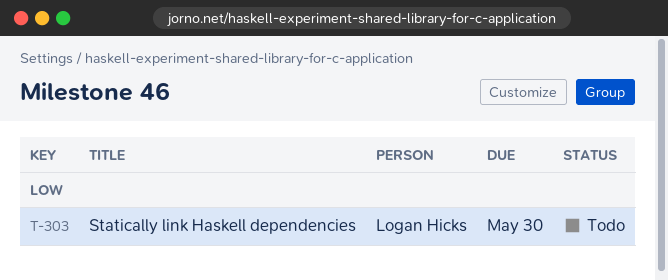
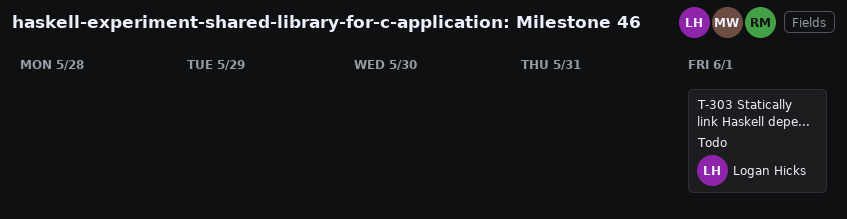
T-303, due: May 30 -> Jun 1

